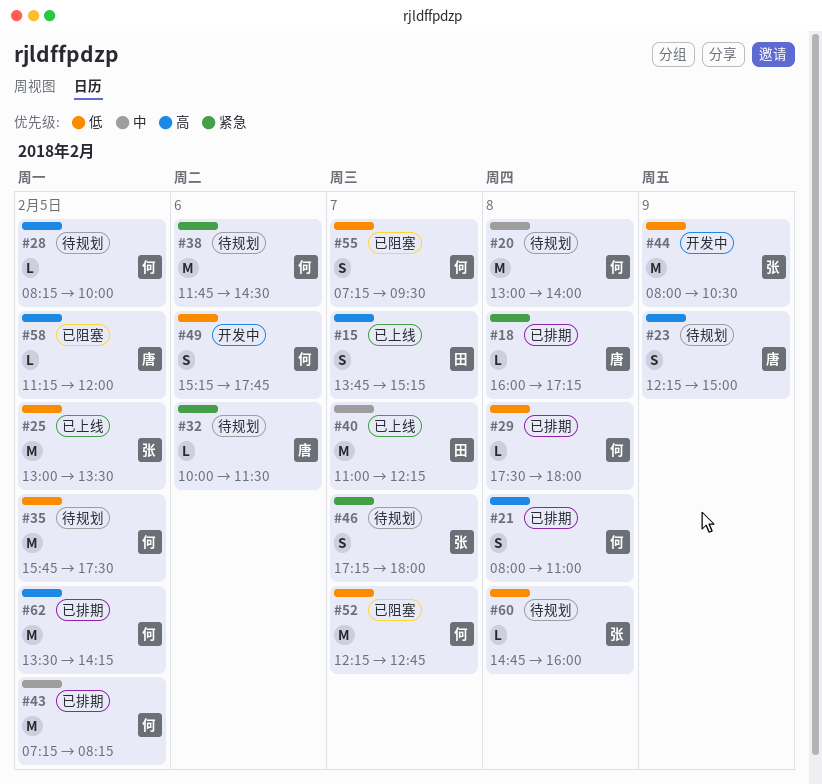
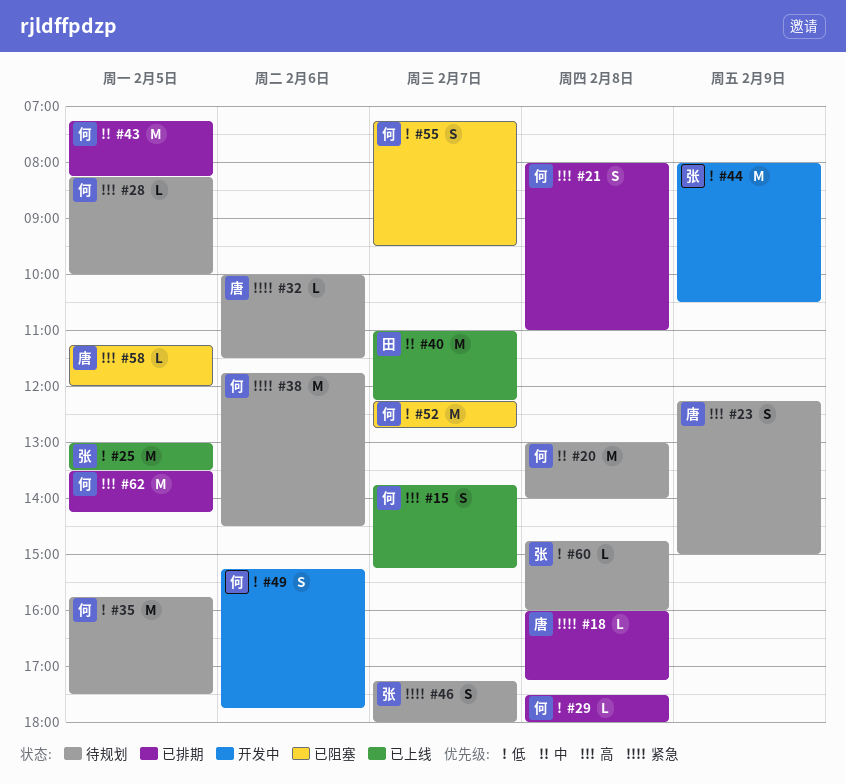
#15, owner: 田 -> 何

